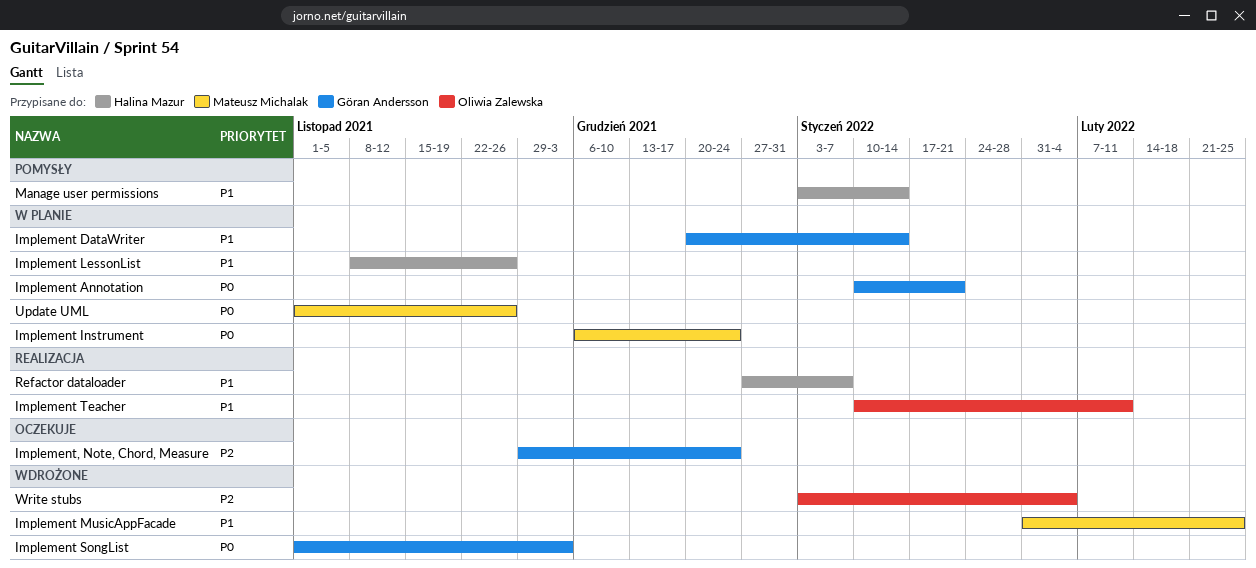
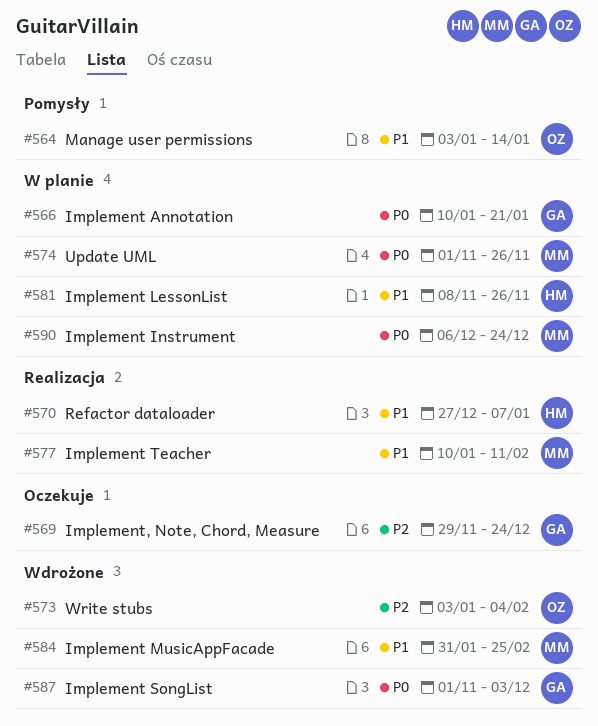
Implement DataWriter: present -> none
Implement Teacher, owner: Oliwia Zalewska -> Mateusz Michalak
Manage user permissions, owner: Halina Mazur -> Oliwia Zalewska

